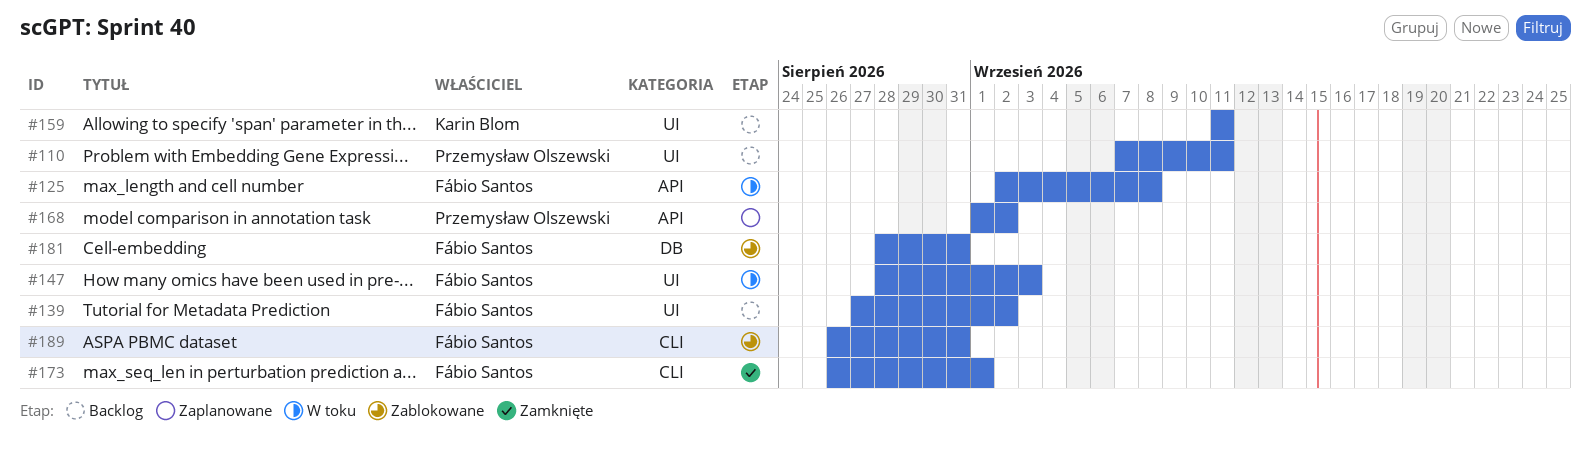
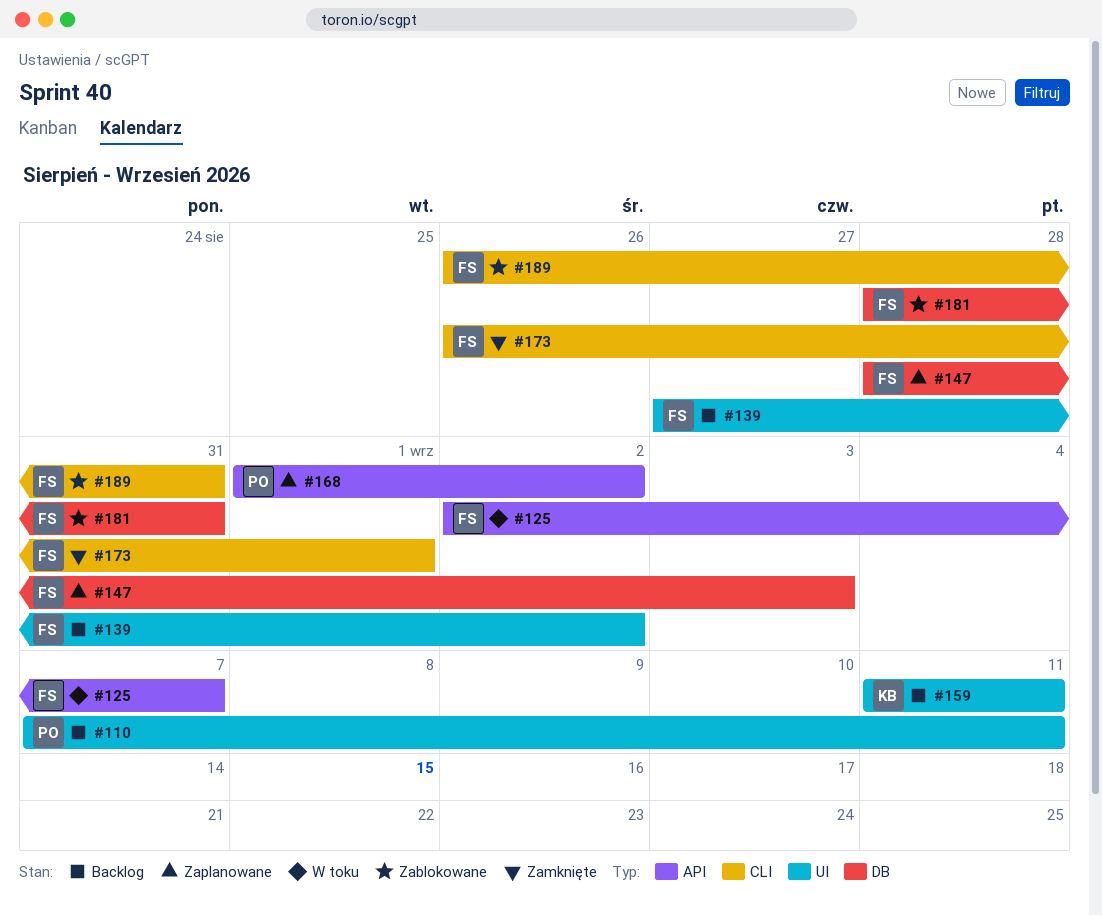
#125, due: Sep 8 -> Sep 7
#147, status: W toku -> Zaplanowane
#147, label: UI -> DB

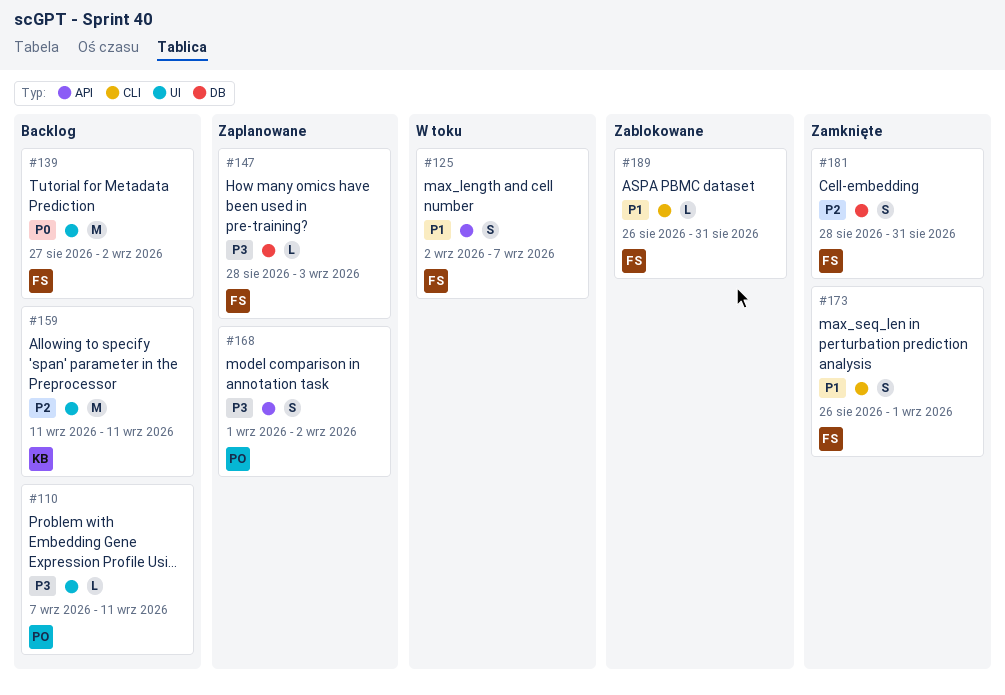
#181, status: Zablokowane -> Zamknięte

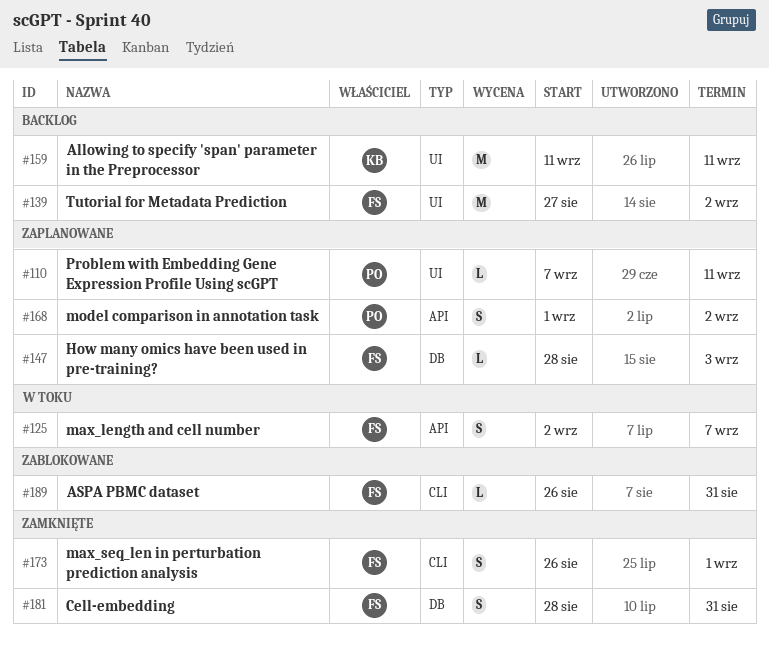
#110, status: Backlog -> Zaplanowane

